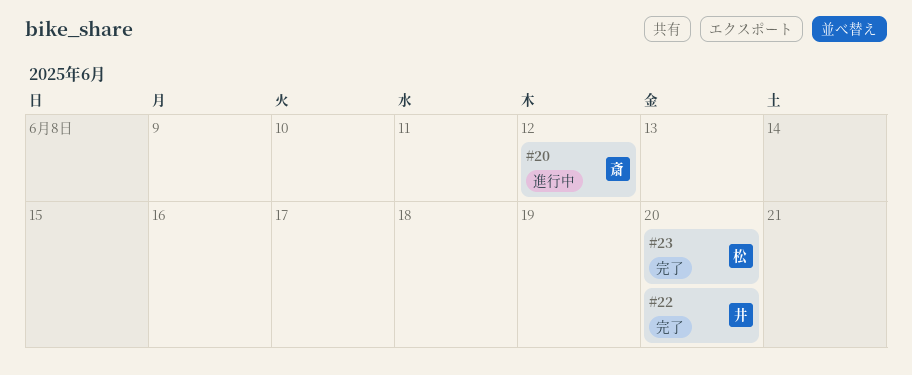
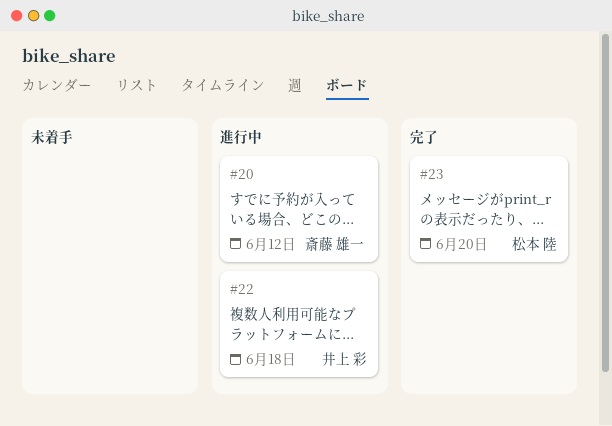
#22, status: 完了 -> 進行中
#22, due: Jun 20 -> Jun 18

